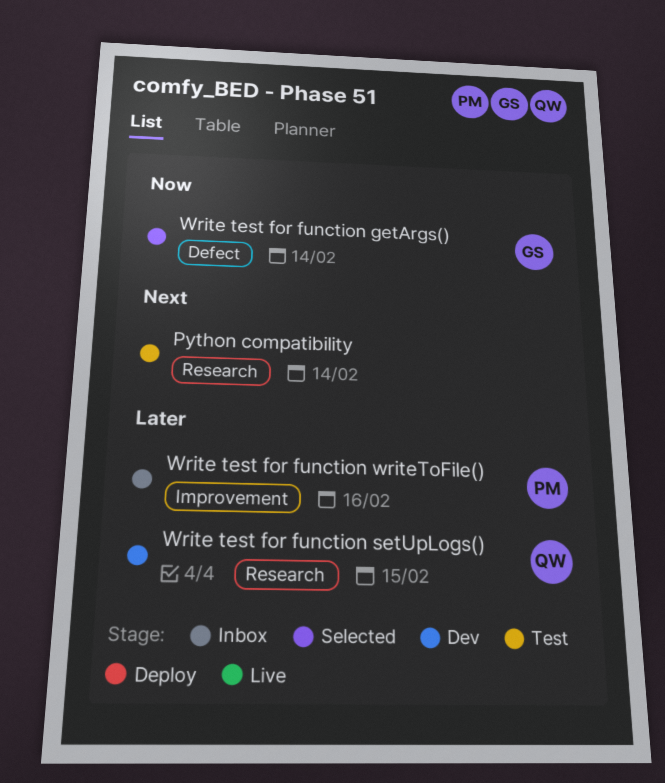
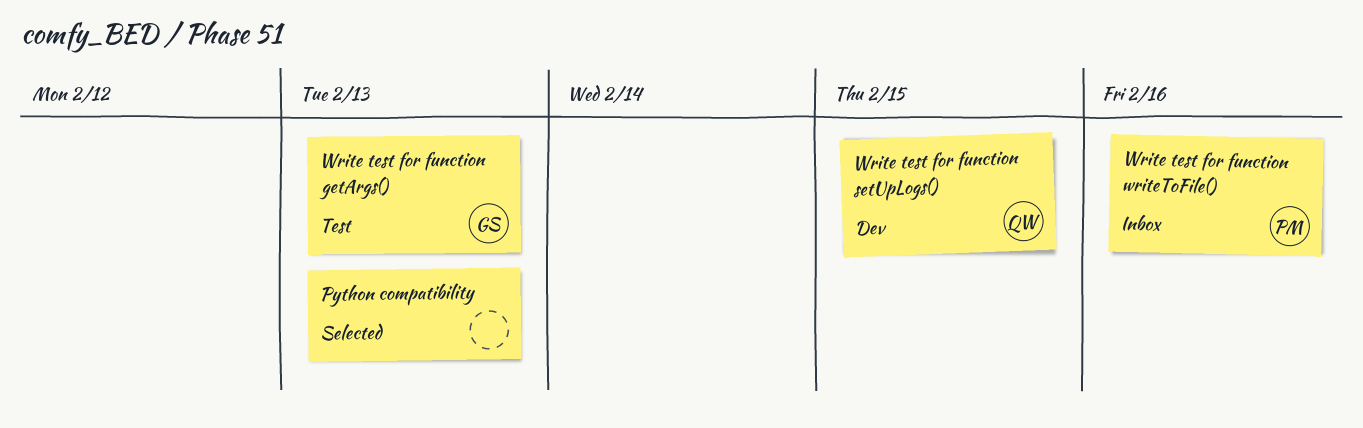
Python compatibility, status: Test -> Selected
Python compatibility, due: Feb 14 -> Feb 13
Write test for function getArgs(), status: Selected -> Test
Write test for function getArgs(), due: Feb 14 -> Feb 13

